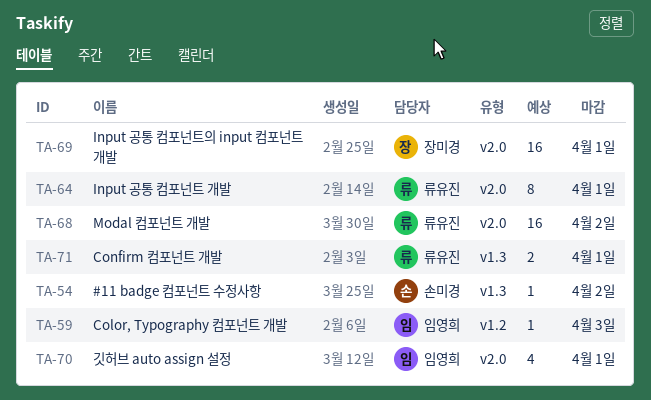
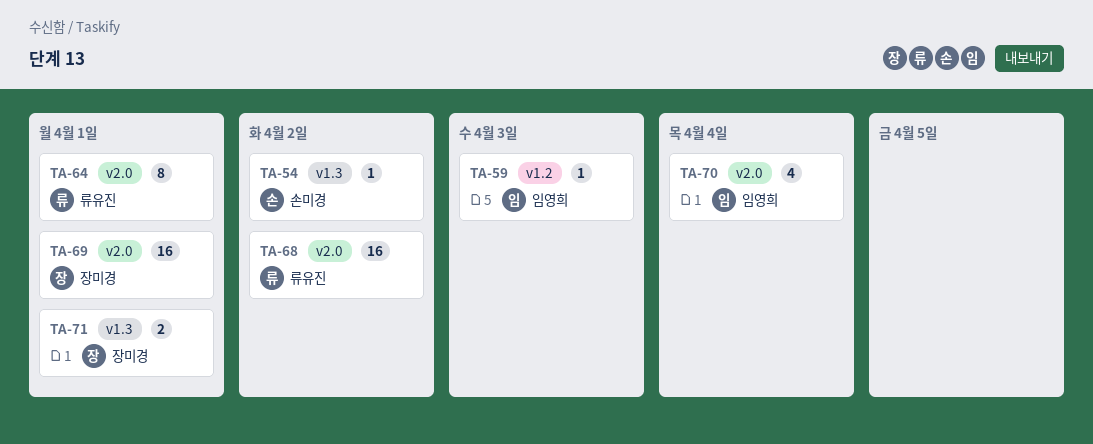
TA-70, due: Apr 1 -> Apr 4
TA-71, owner: 류유진 -> 장미경

